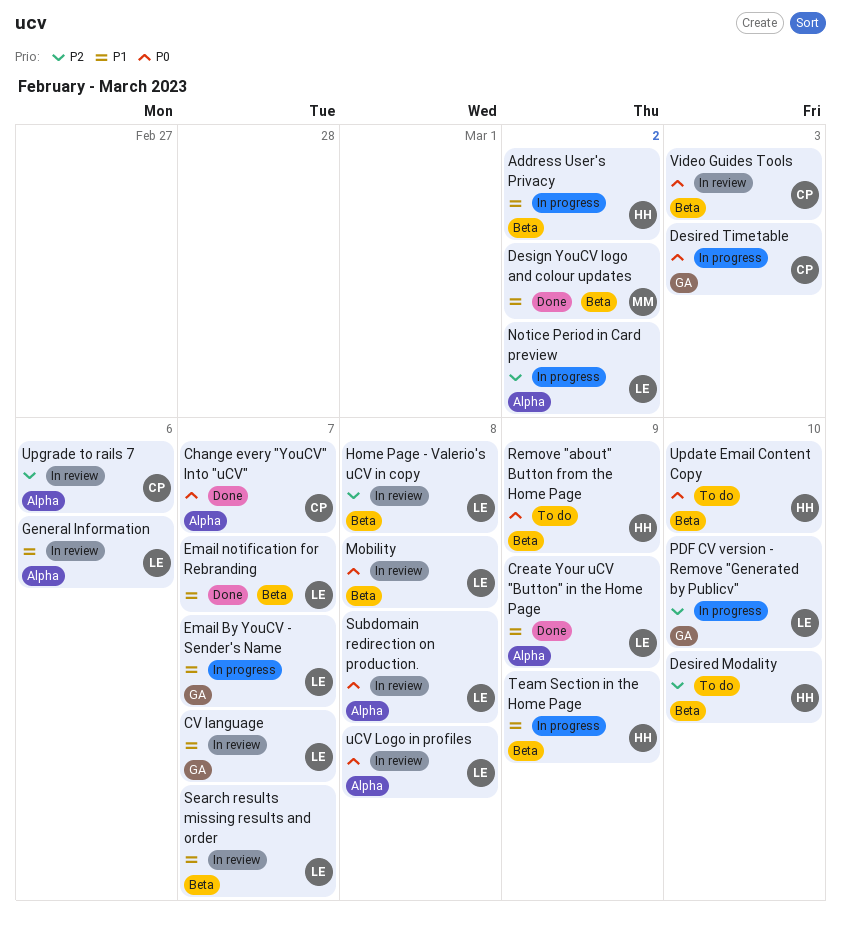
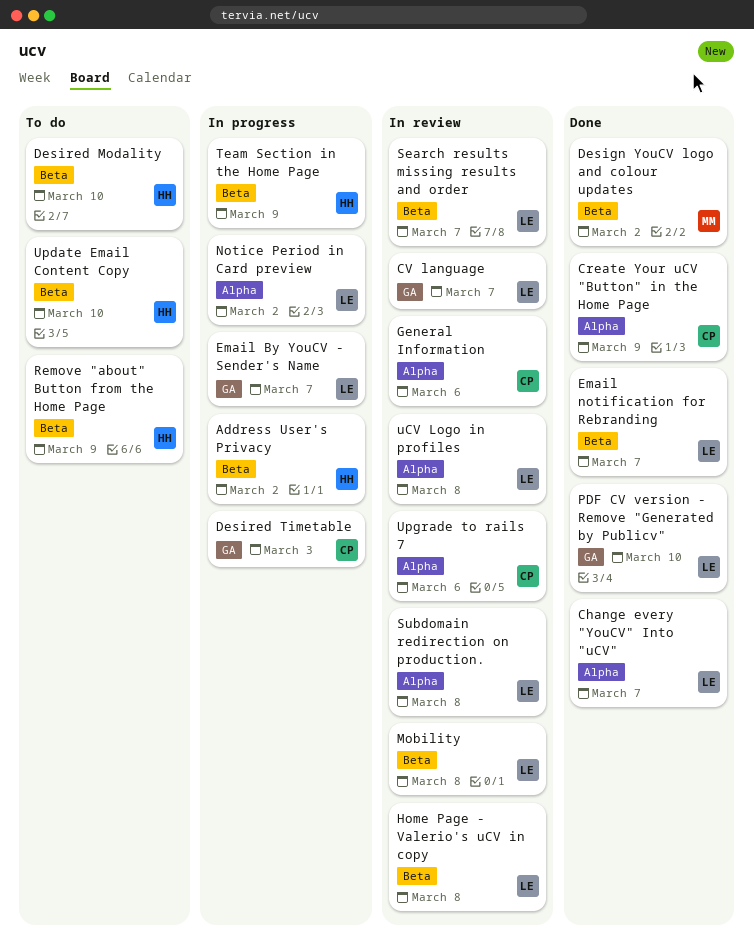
Change every "YouCV" Into "uCV", owner: CP -> LE
Create Your uCV "Button" in the Home Page, owner: LE -> CP
General Information, owner: LE -> CP
PDF CV version - Remove "Generated by Publicv", status: In progress -> Done
Video Guides Tools: present -> none

